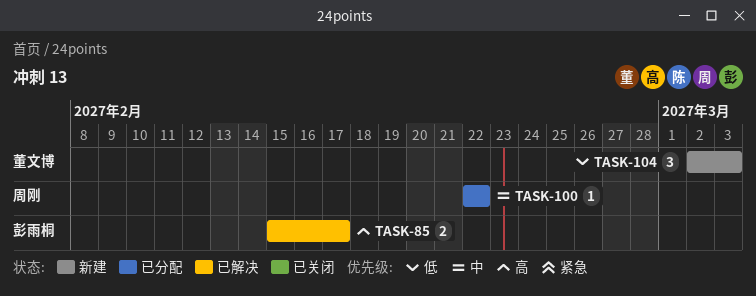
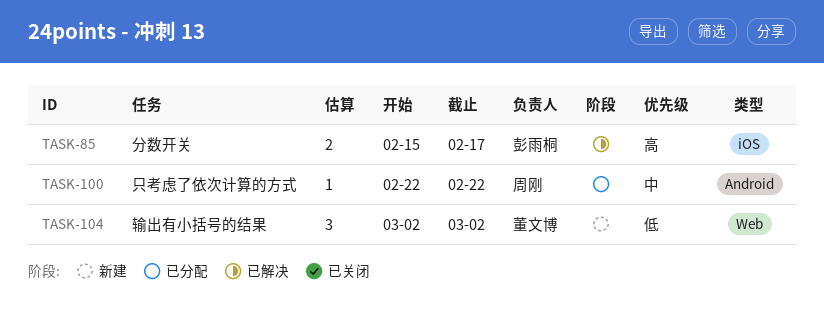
TASK-104, due: Mar 3 -> Mar 2

